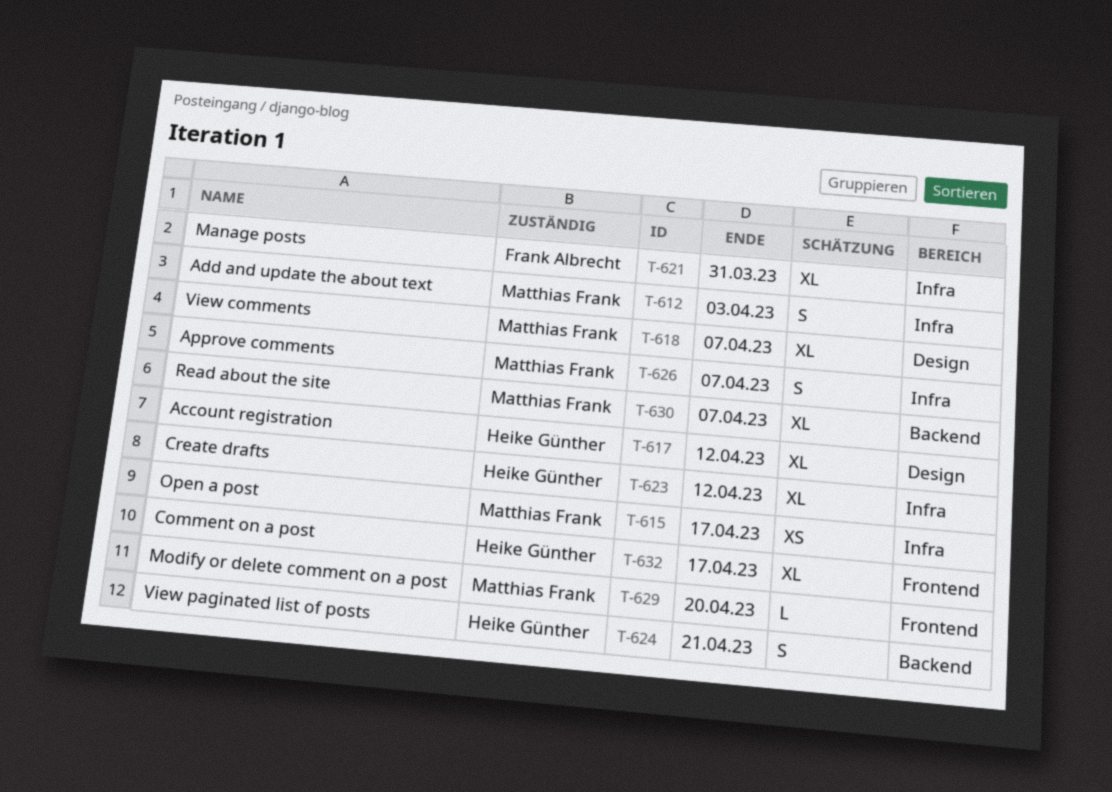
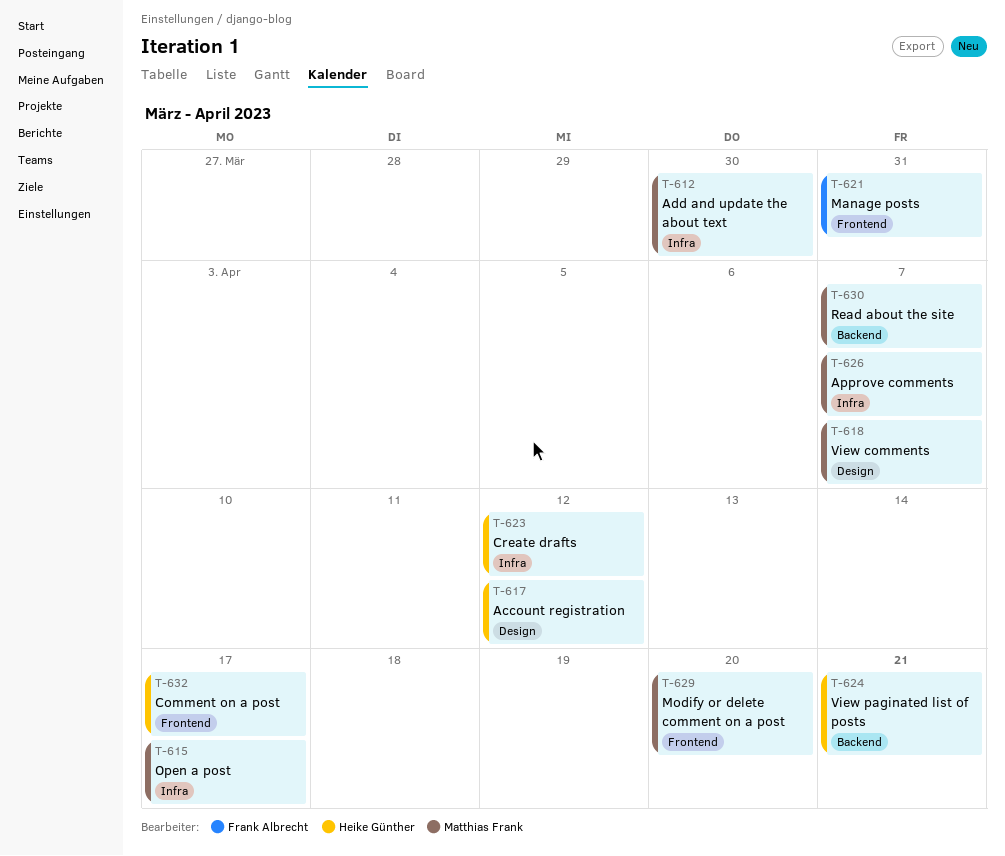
T-612, due: Apr 3 -> Mar 30
T-621, label: Infra -> Frontend

